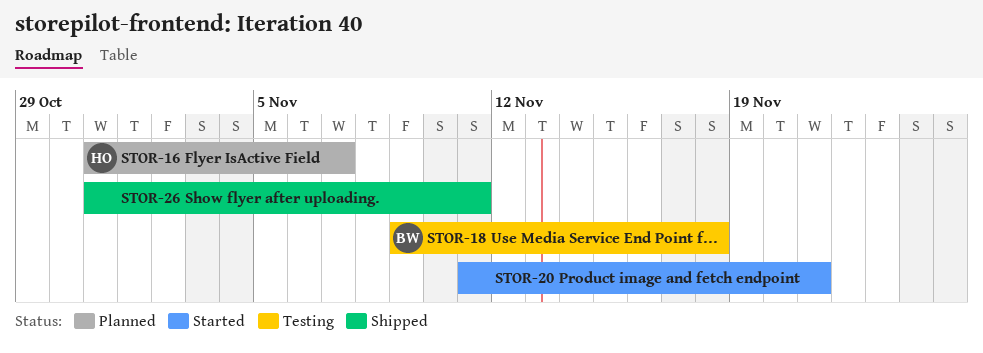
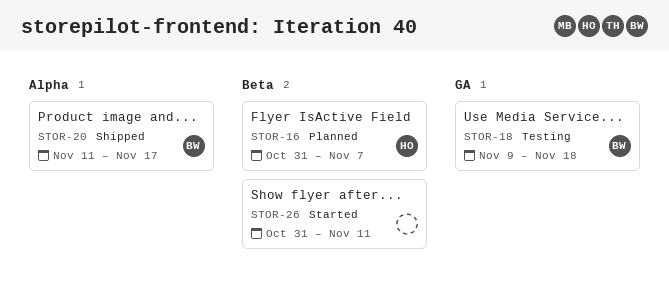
STOR-20, status: Started -> Shipped
STOR-20, owner: none -> BW
STOR-20, due: Nov 21 -> Nov 17
STOR-26, status: Shipped -> Started

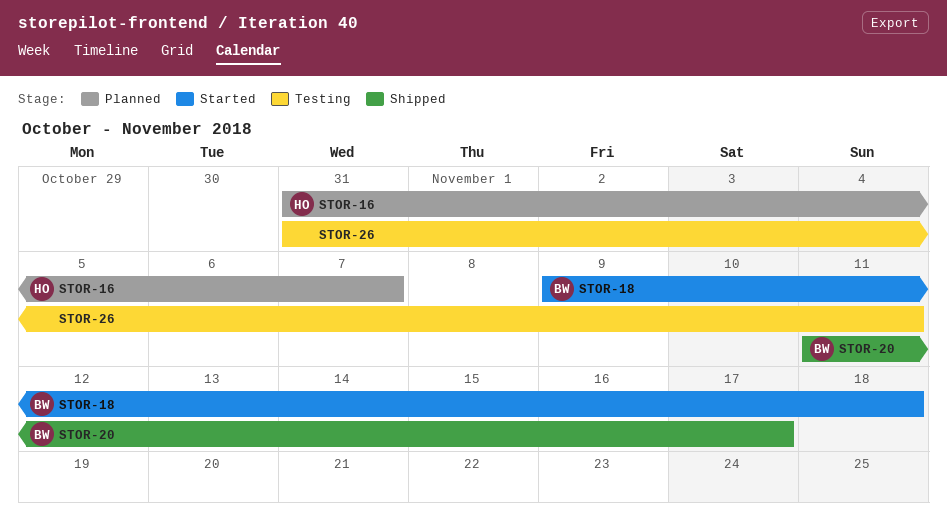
STOR-18, status: Testing -> Started
STOR-26, status: Started -> Testing

